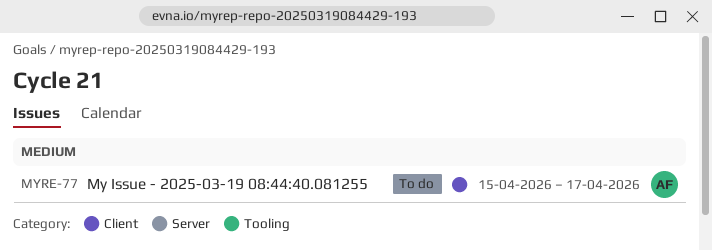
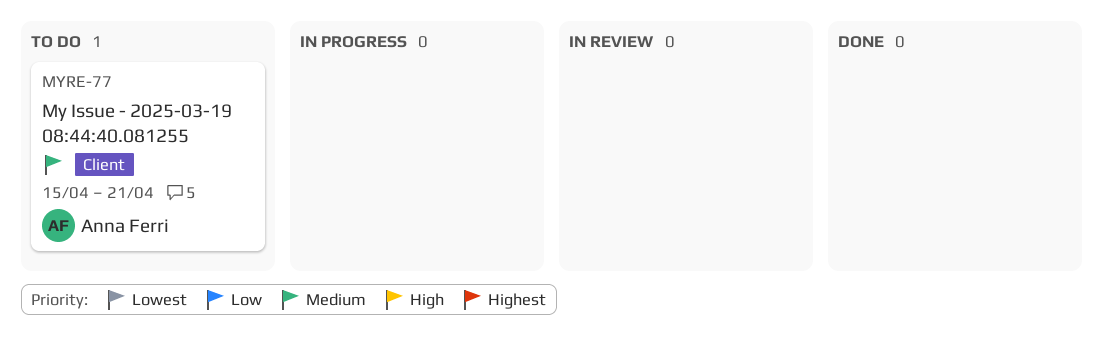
MYRE-77, due: Apr 17 -> Apr 21

